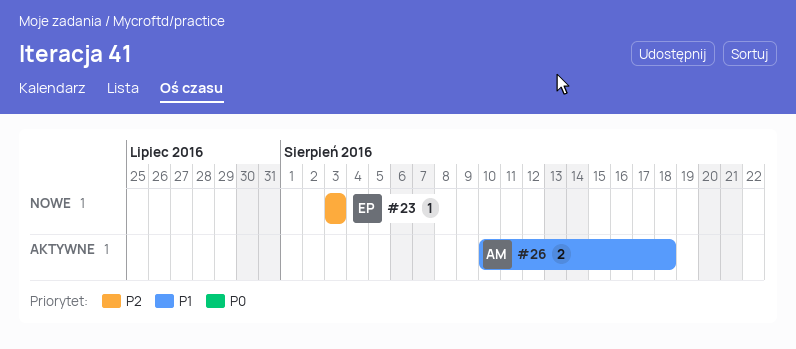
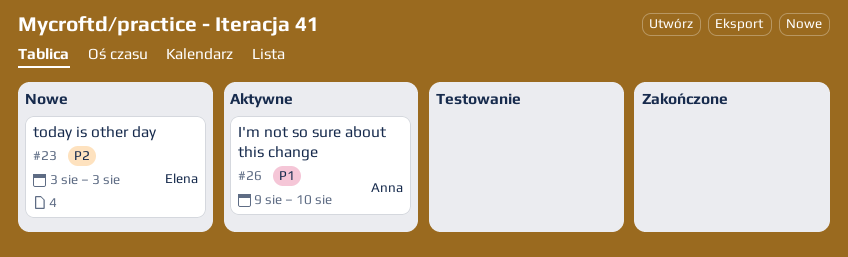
#26, start: Aug 10 -> Aug 9
#26, due: Aug 18 -> Aug 10

